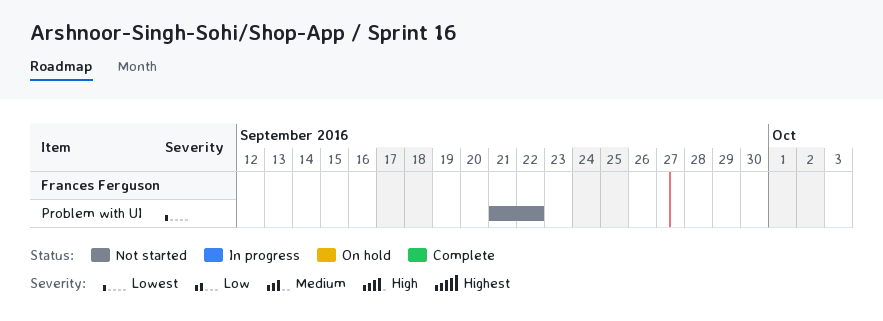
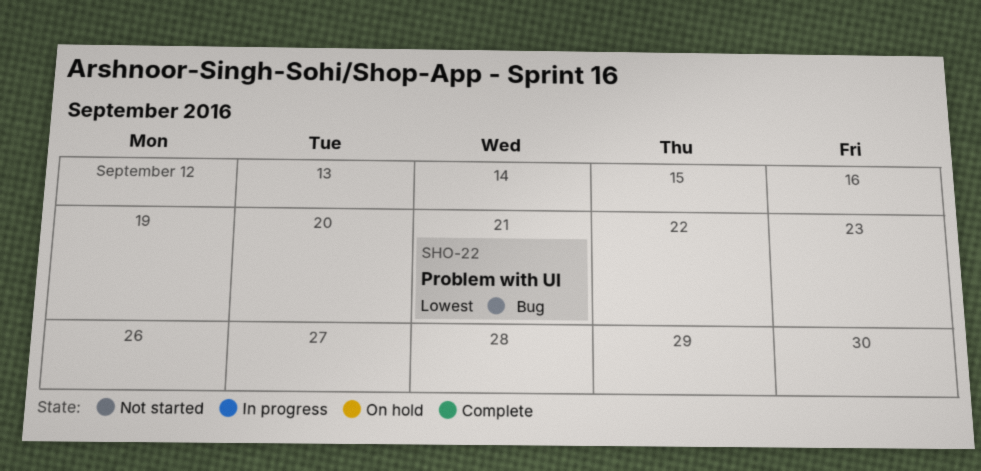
Problem with UI, due: Sep 22 -> Sep 21

